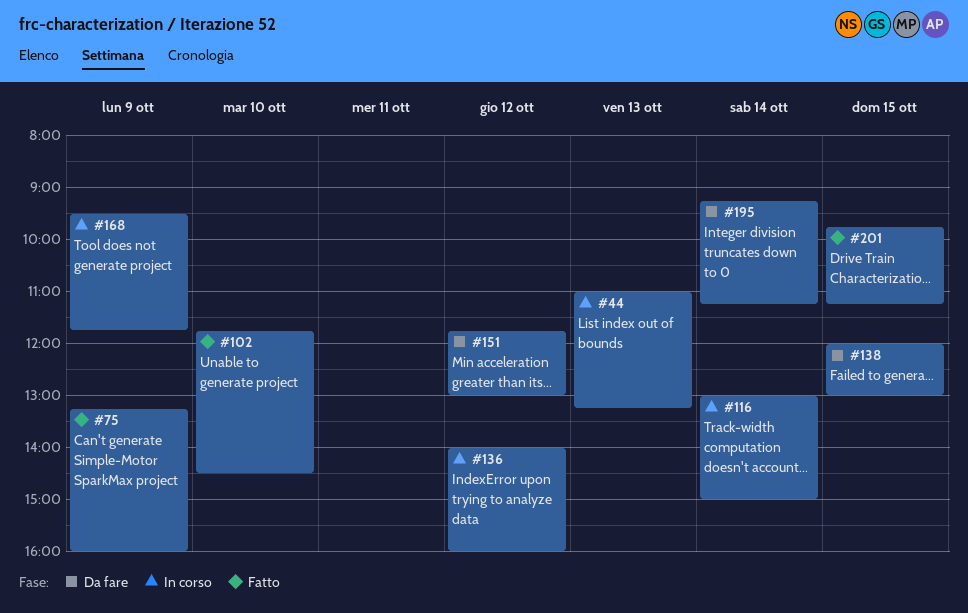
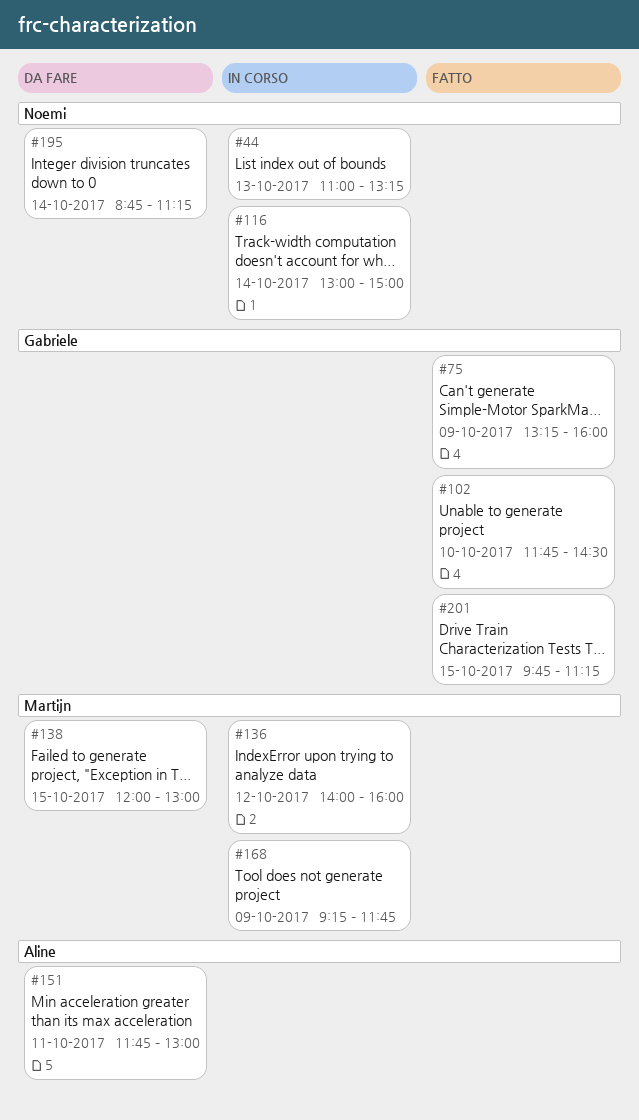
#151, day: Oct 12 -> Oct 11
#168, begins: 09:30 -> 09:15
#195, begins: 09:15 -> 08:45

